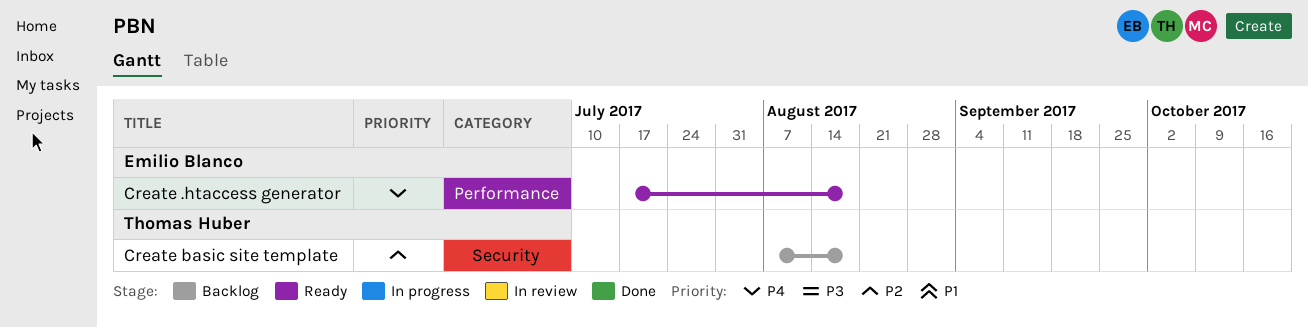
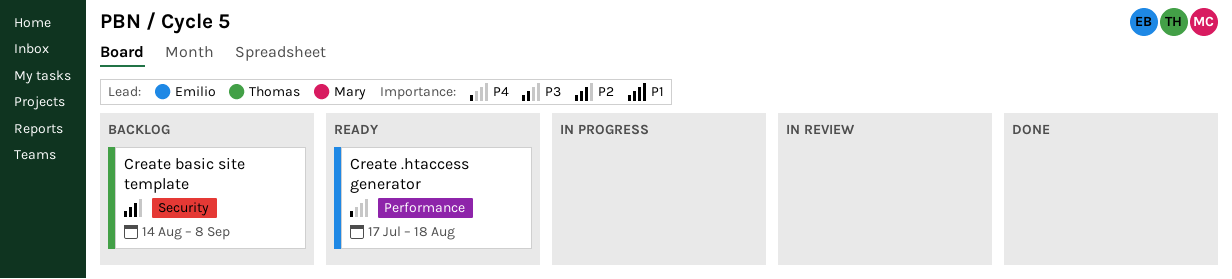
Create basic site template, start: Aug 7 -> Aug 14
Create basic site template, due: Aug 18 -> Sep 8

